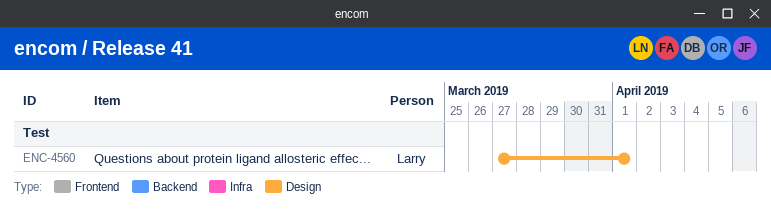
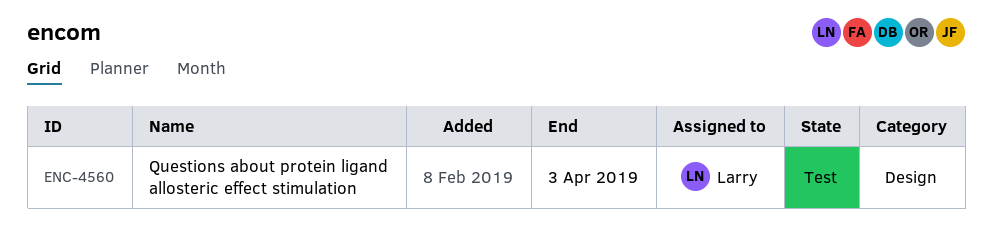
ENC-4560, due: Apr 1 -> Apr 3

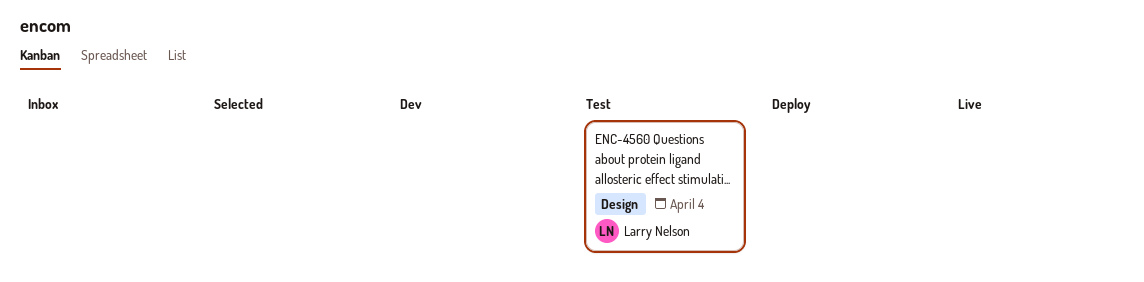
ENC-4560, due: Apr 3 -> Apr 4

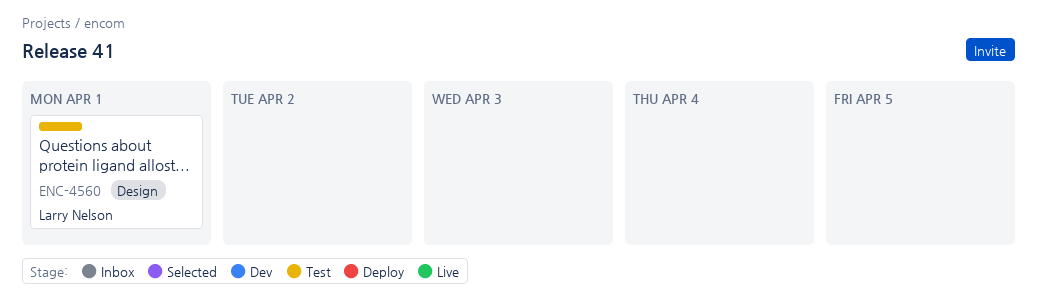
ENC-4560, due: Apr 4 -> Apr 1

